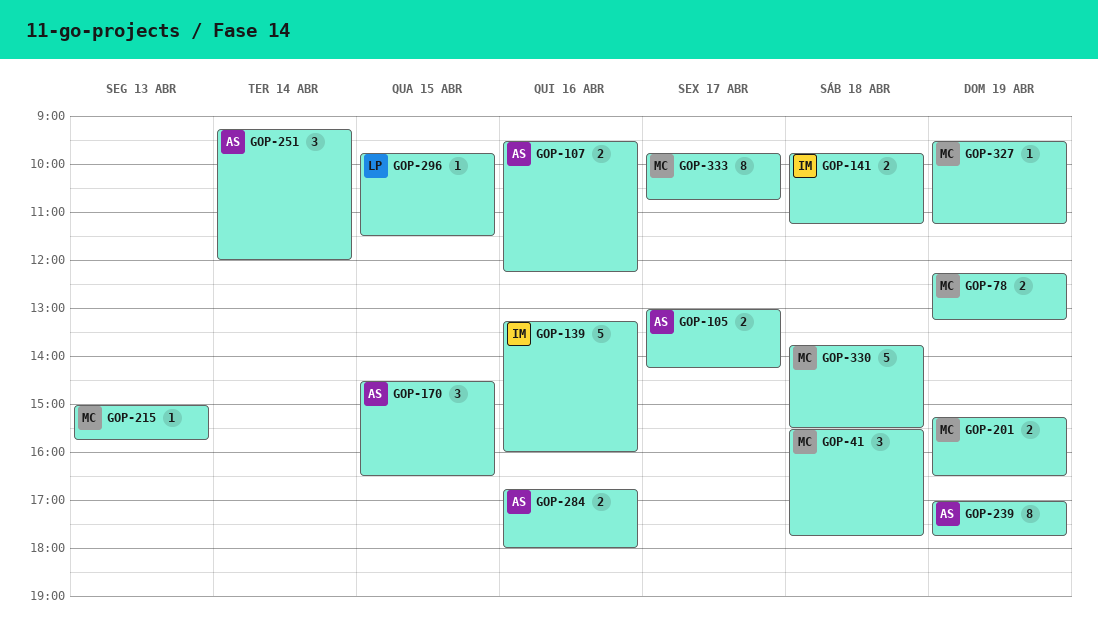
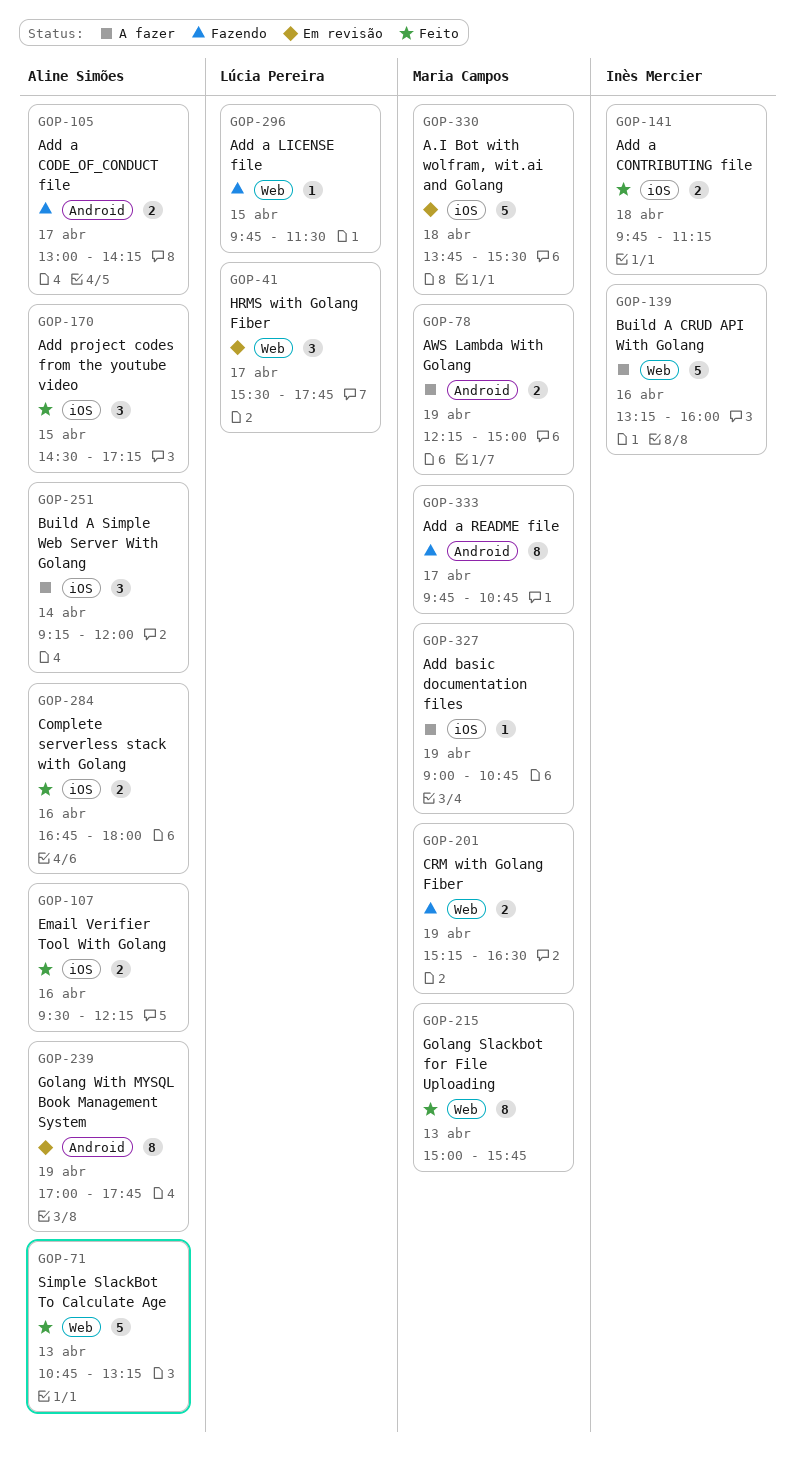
GOP-41, owner: Maria Campos -> Lúcia Pereira
GOP-41, day: Apr 18 -> Apr 17
GOP-71: none -> present
GOP-78, ends: 13:15 -> 15:00
GOP-170, ends: 16:30 -> 17:15
GOP-215, estimate: 1 -> 8
GOP-327, begins: 09:30 -> 09:00
GOP-327, ends: 11:15 -> 10:45

